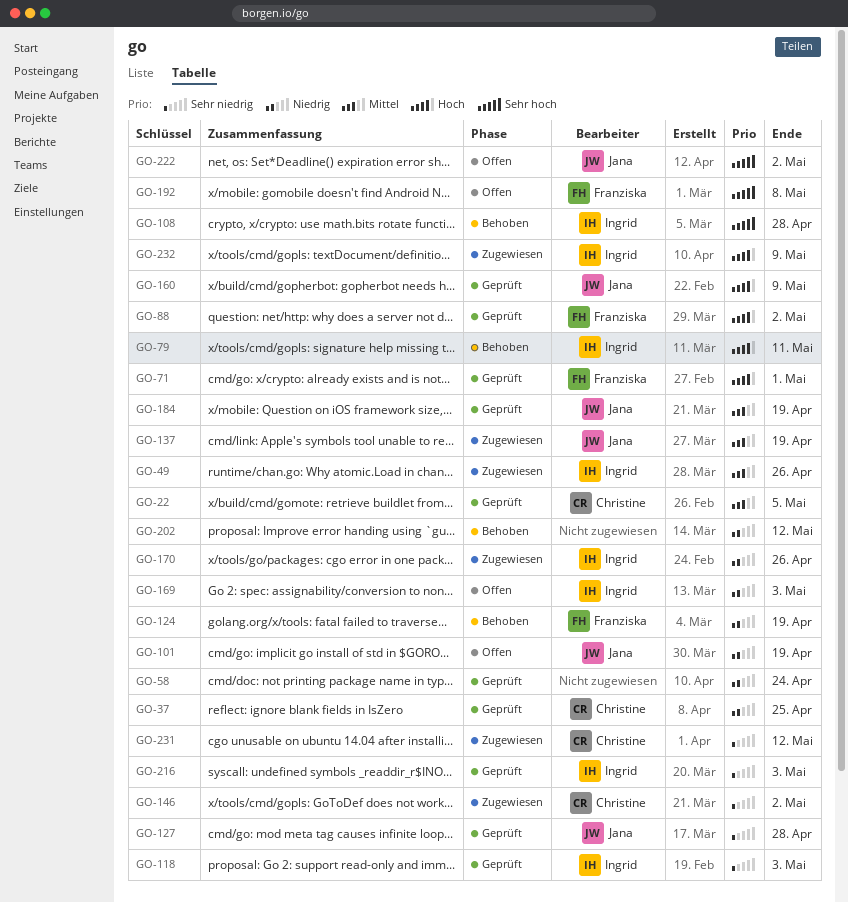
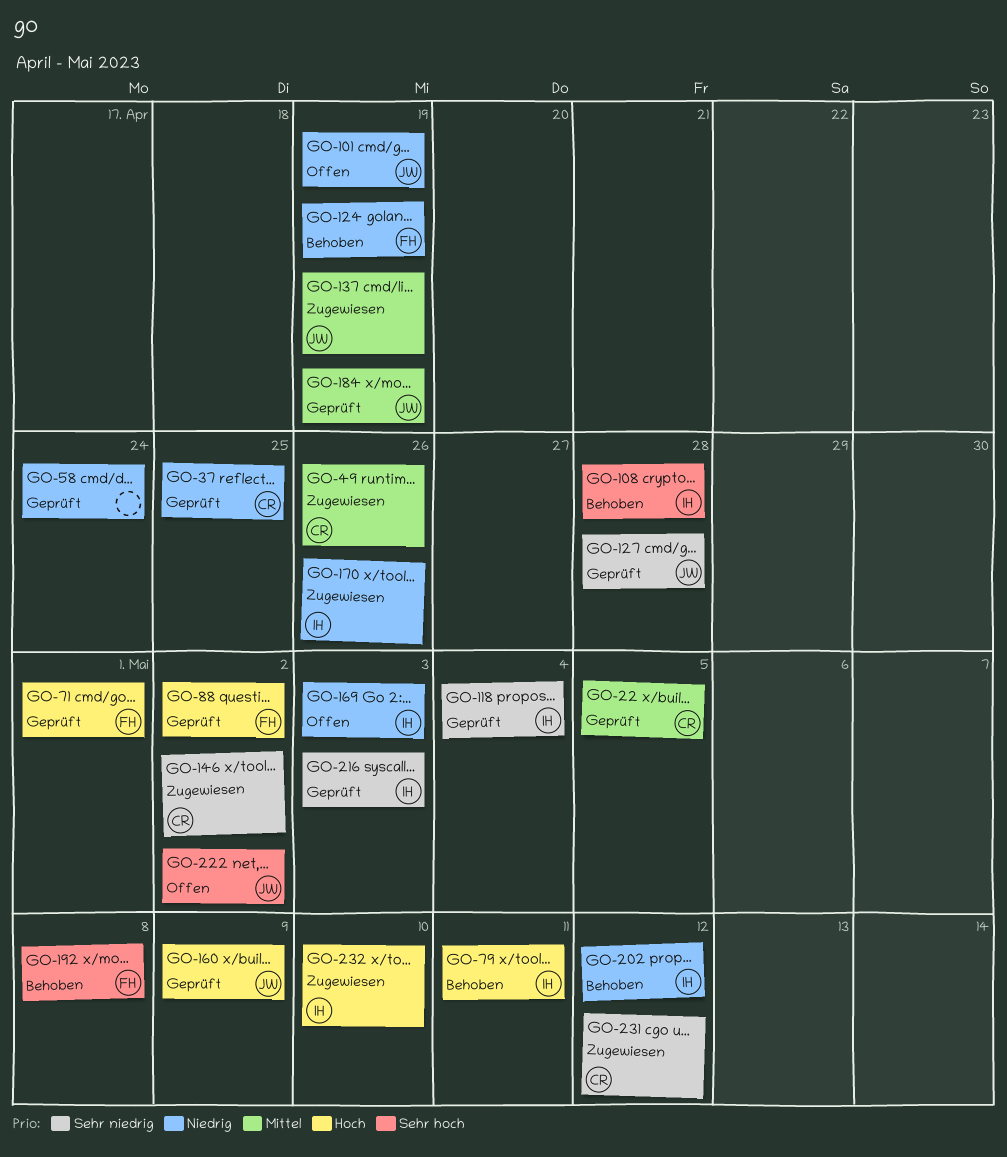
GO-49, owner: Ingrid -> Christine
GO-118, due: May 3 -> May 4
GO-192, status: Offen -> Behoben
GO-202, owner: none -> Ingrid
GO-232, due: May 9 -> May 10

